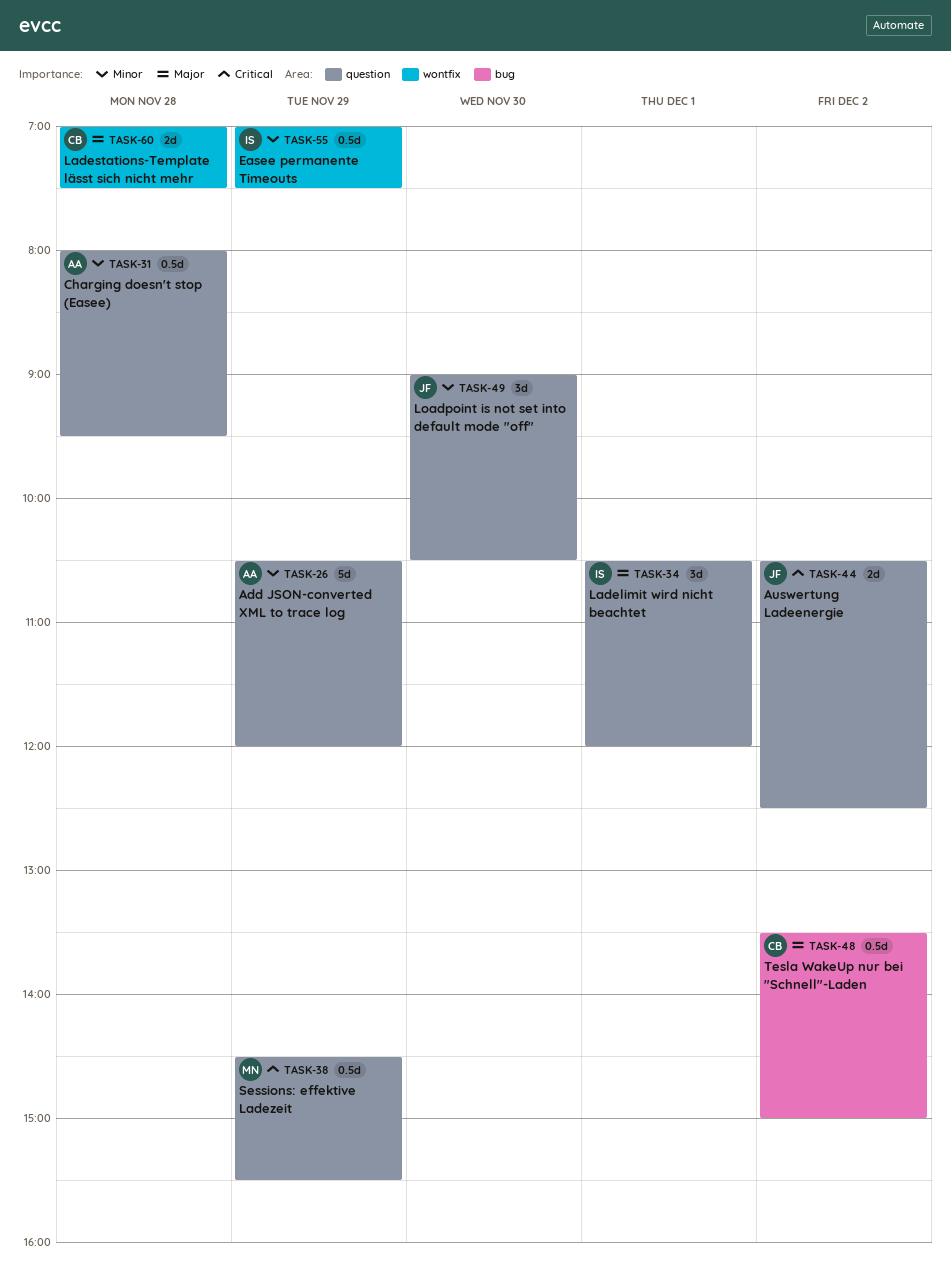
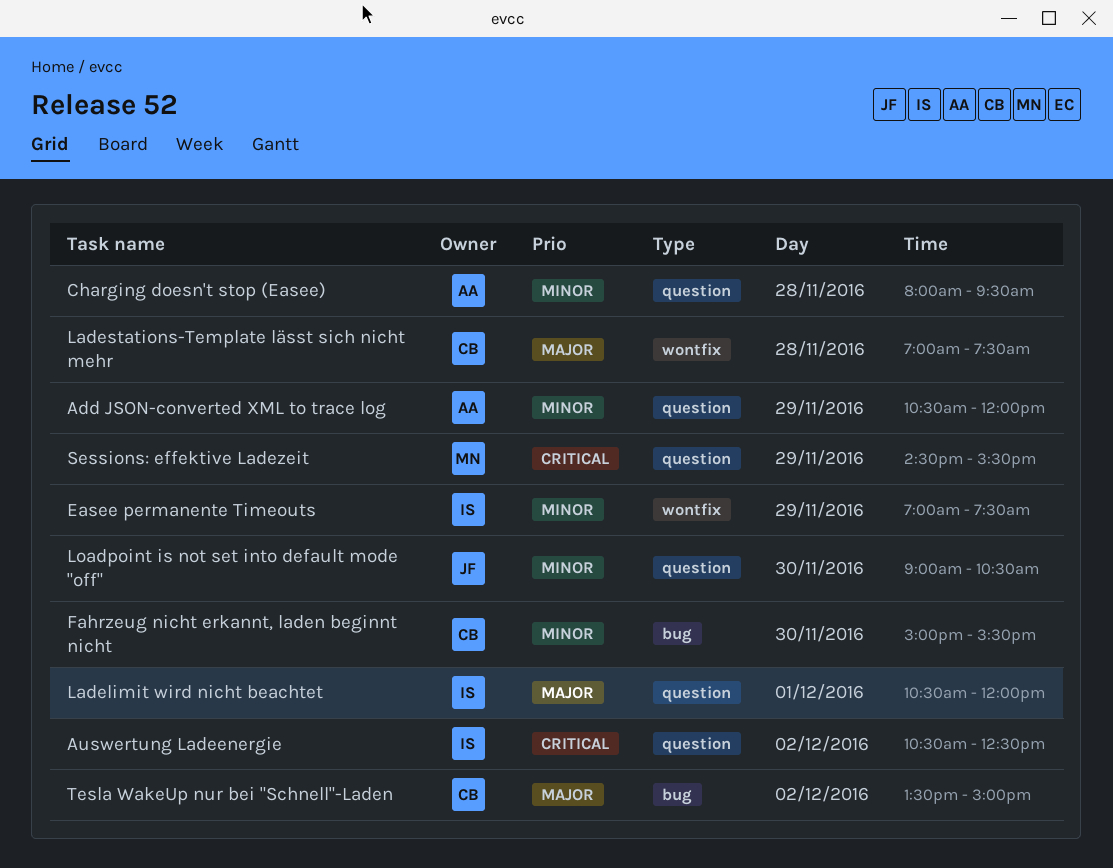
Auswertung Ladeenergie, owner: JF -> IS
Fahrzeug nicht erkannt, laden beginnt nicht: none -> present

